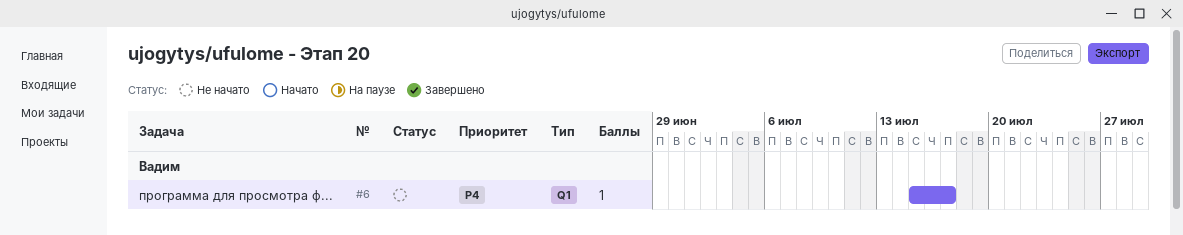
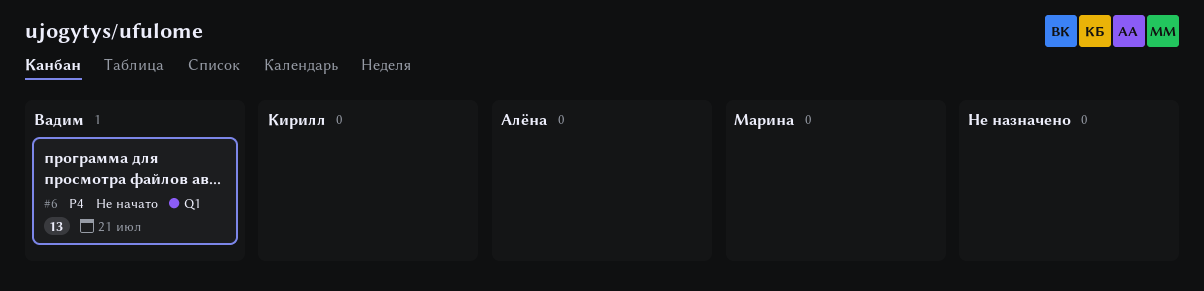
#6, estimate: 1 -> 13
#6, due: Jul 17 -> Jul 21

